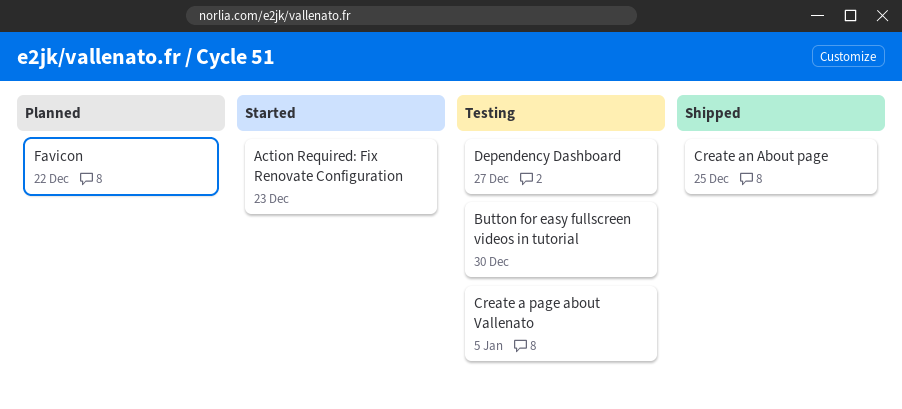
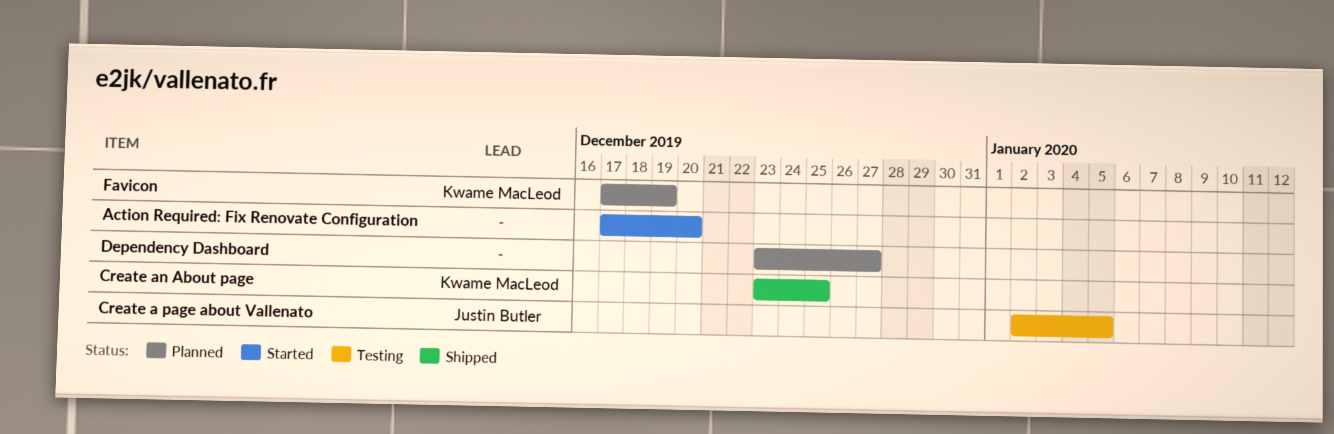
Action Required: Fix Renovate Configuration, due: Dec 23 -> Dec 20
Button for easy fullscreen videos in tutorial: present -> none
Dependency Dashboard, status: Testing -> Planned
Favicon, due: Dec 22 -> Dec 19

